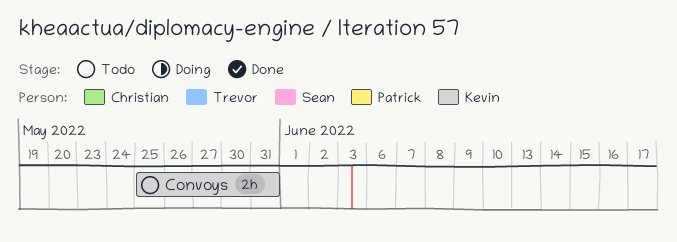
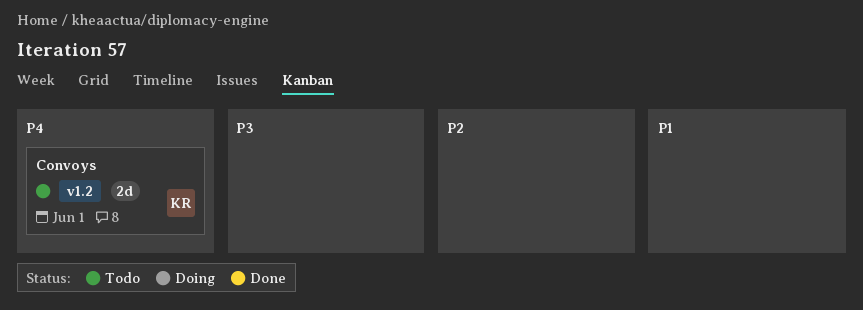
Convoys, estimate: 2h -> 2d
Convoys, due: May 31 -> Jun 1

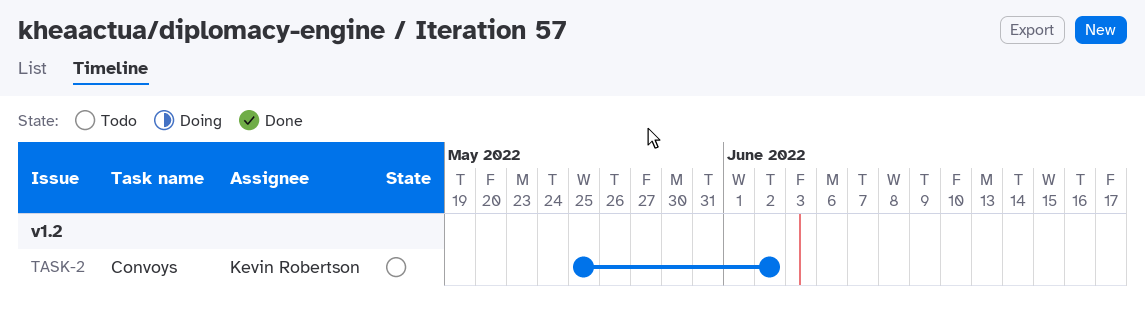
Convoys, due: Jun 1 -> Jun 2

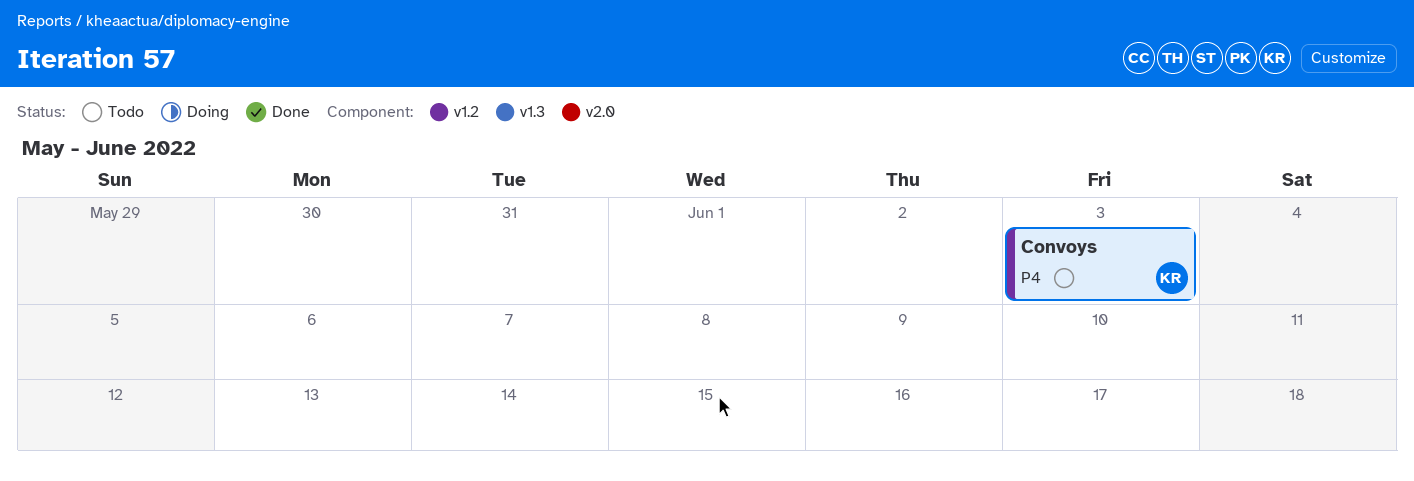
Convoys, due: Jun 2 -> Jun 3

